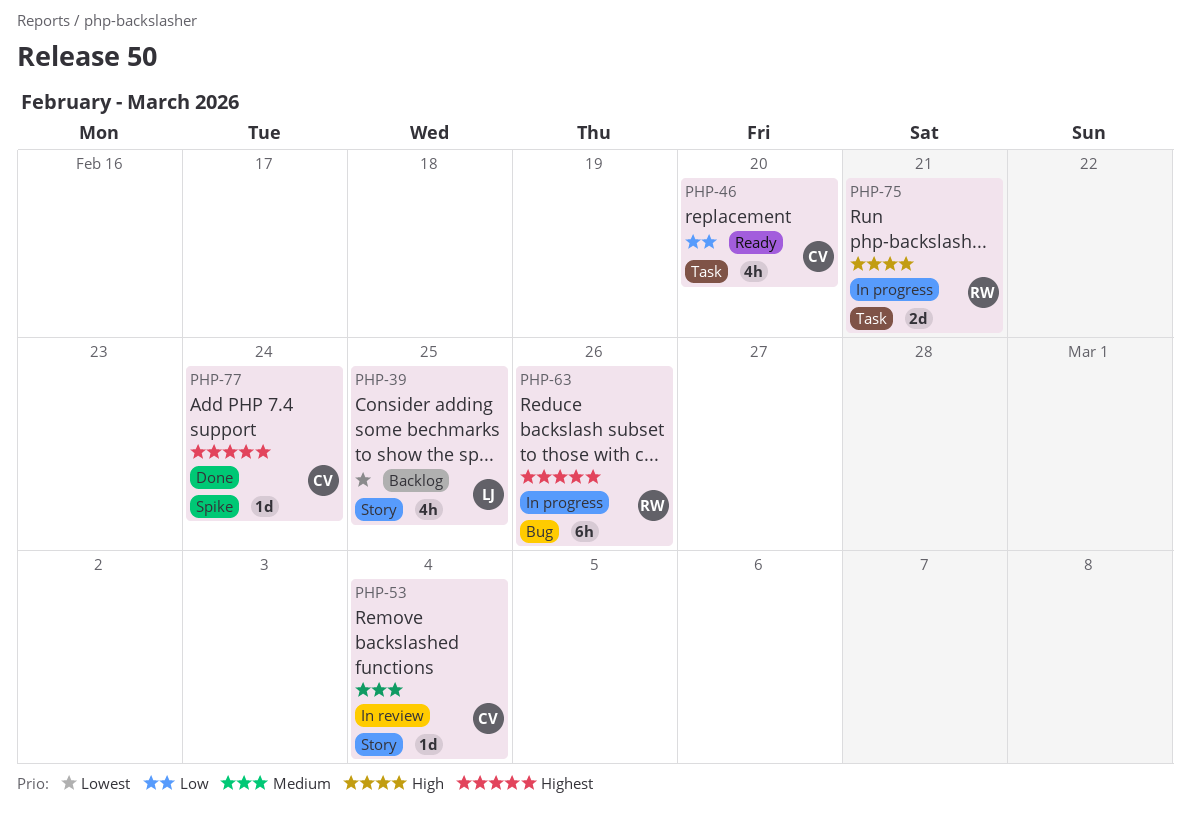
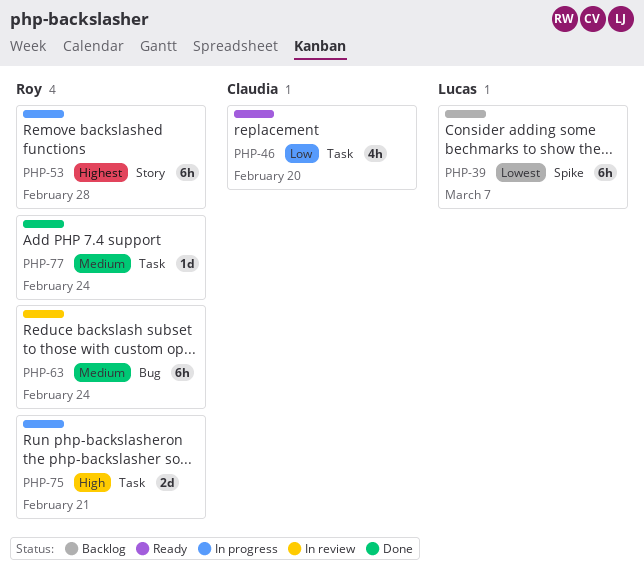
PHP-39, label: Story -> Spike
PHP-39, estimate: 4h -> 6h
PHP-39, due: Feb 25 -> Mar 7
PHP-53, status: In review -> In progress
PHP-53, owner: Claudia -> Roy
PHP-53, priority: Medium -> Highest
PHP-53, estimate: 1d -> 6h
PHP-53, due: Mar 4 -> Feb 28
PHP-63, status: In progress -> In review
PHP-63, priority: Highest -> Medium
PHP-63, due: Feb 26 -> Feb 24
PHP-77, owner: Claudia -> Roy
PHP-77, priority: Highest -> Medium
PHP-77, label: Spike -> Task

